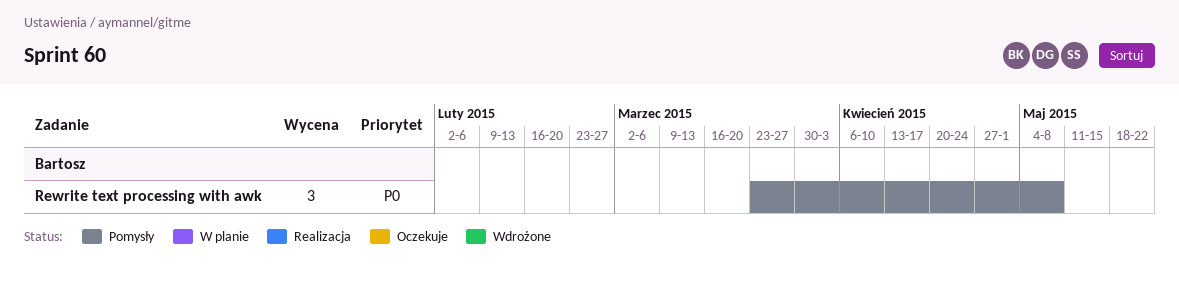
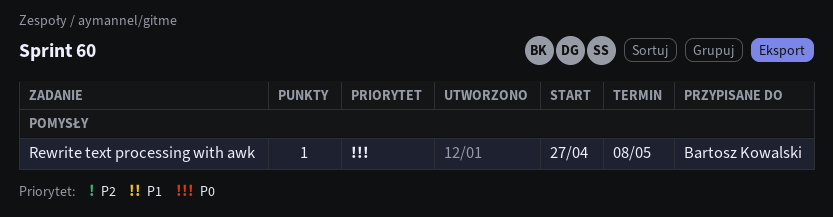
Rewrite text processing with awk, estimate: 3 -> 1
Rewrite text processing with awk, start: Mar 23 -> Apr 27

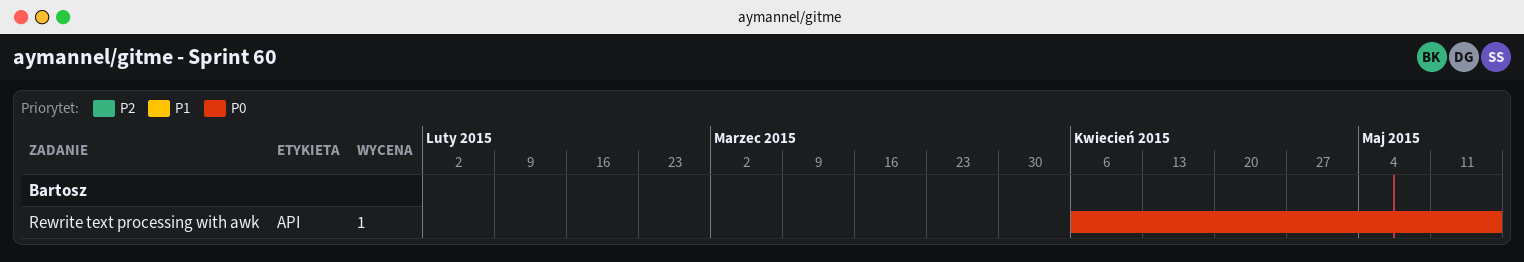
Rewrite text processing with awk, start: Apr 27 -> Apr 6
Rewrite text processing with awk, due: May 8 -> May 15

